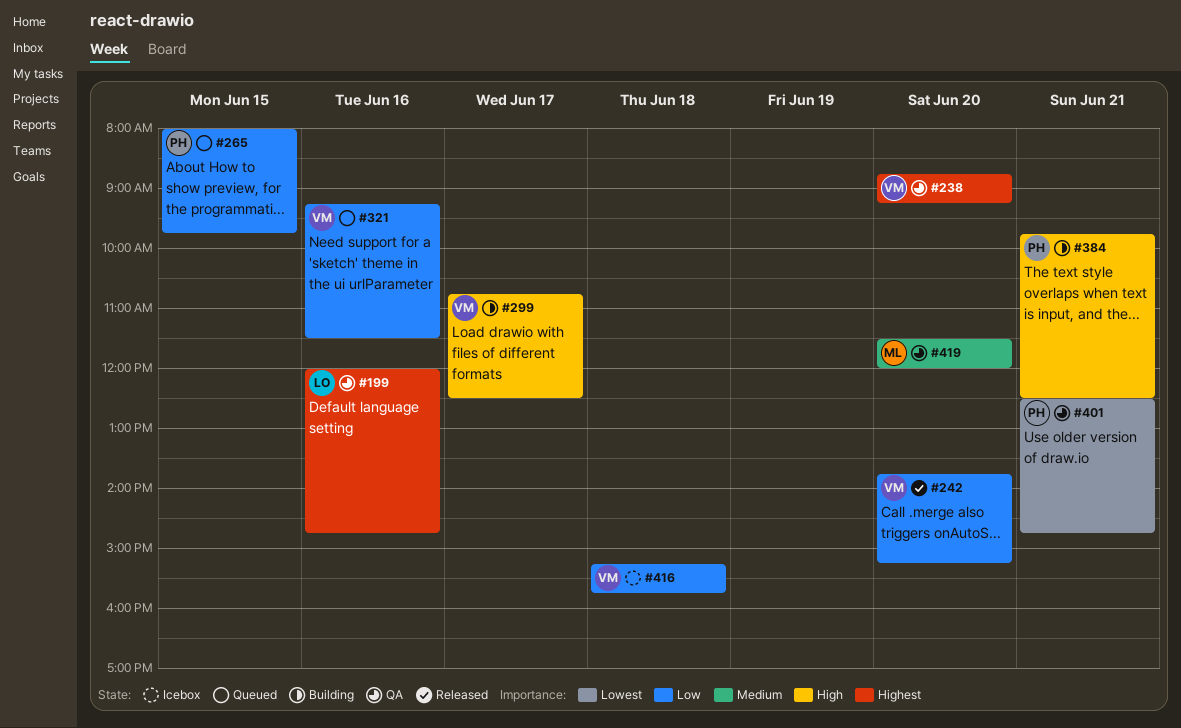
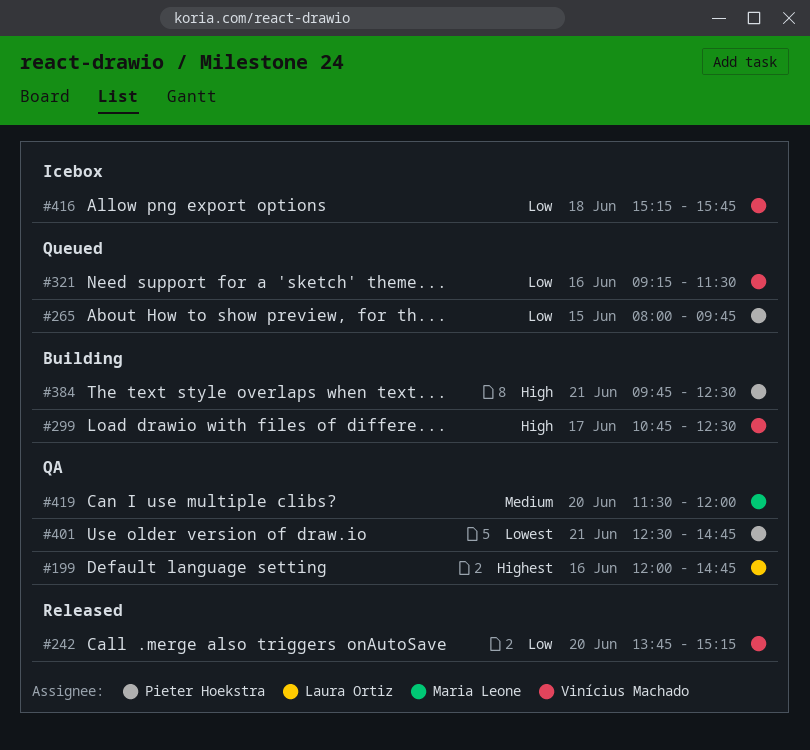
#238: present -> none

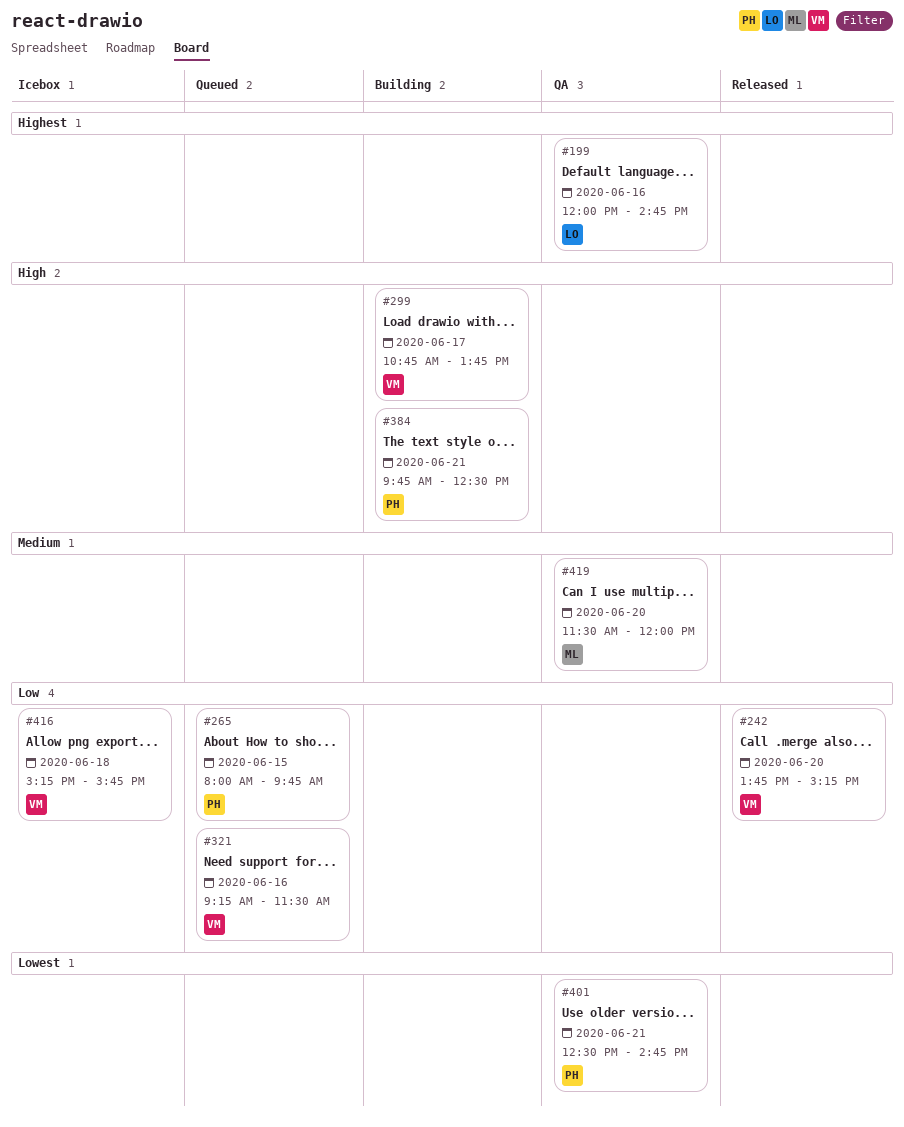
#299, ends: 12:30 -> 13:45

